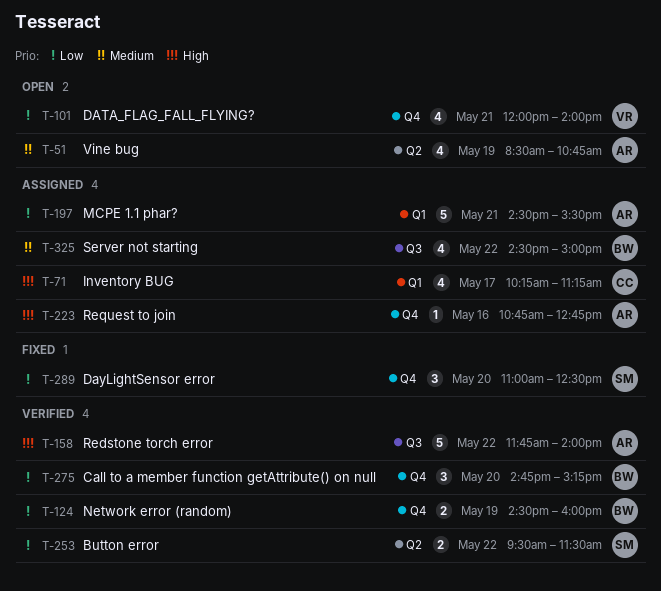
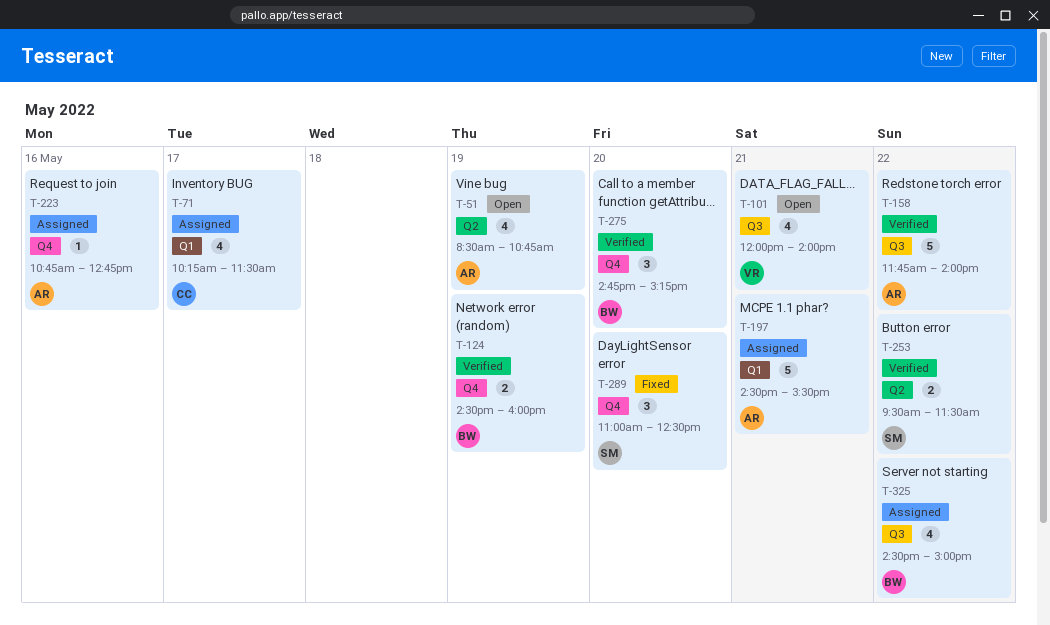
T-71, ends: 11:15 -> 11:30
T-101, label: Q4 -> Q3

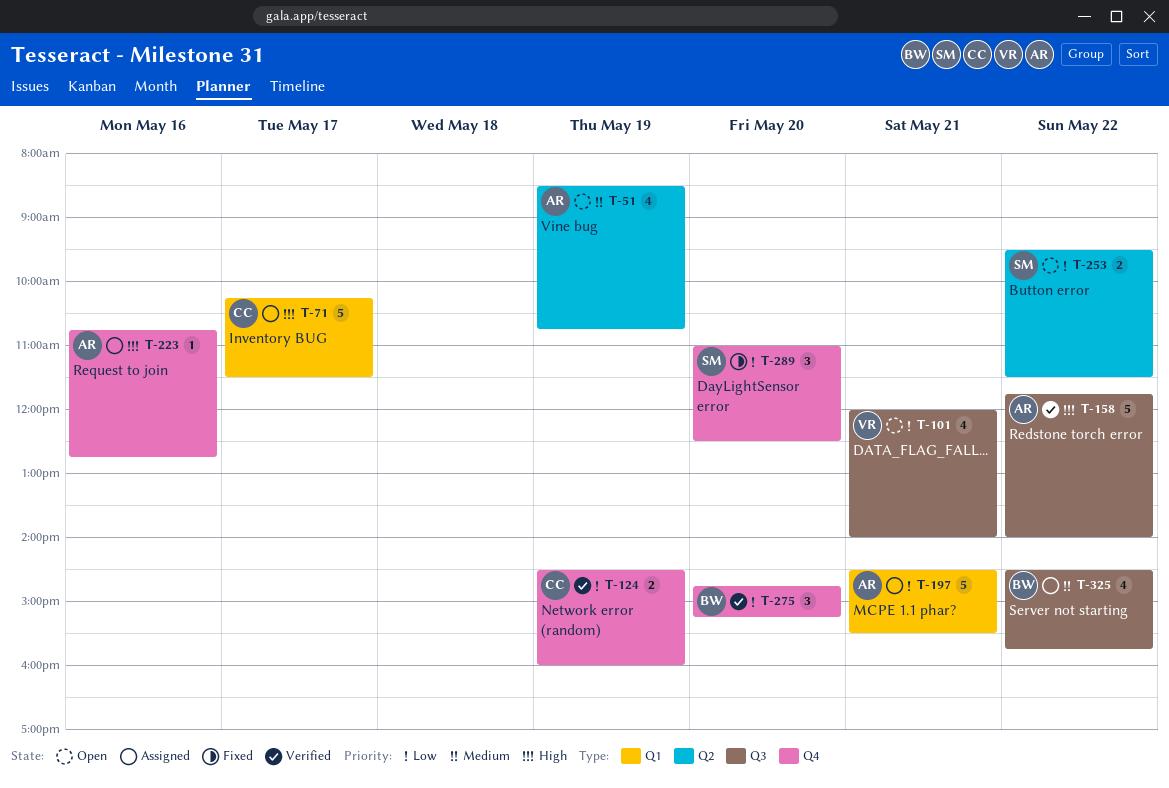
T-71, estimate: 4 -> 5
T-124, owner: BW -> CC
T-253, status: Verified -> Open
T-325, ends: 15:00 -> 15:45

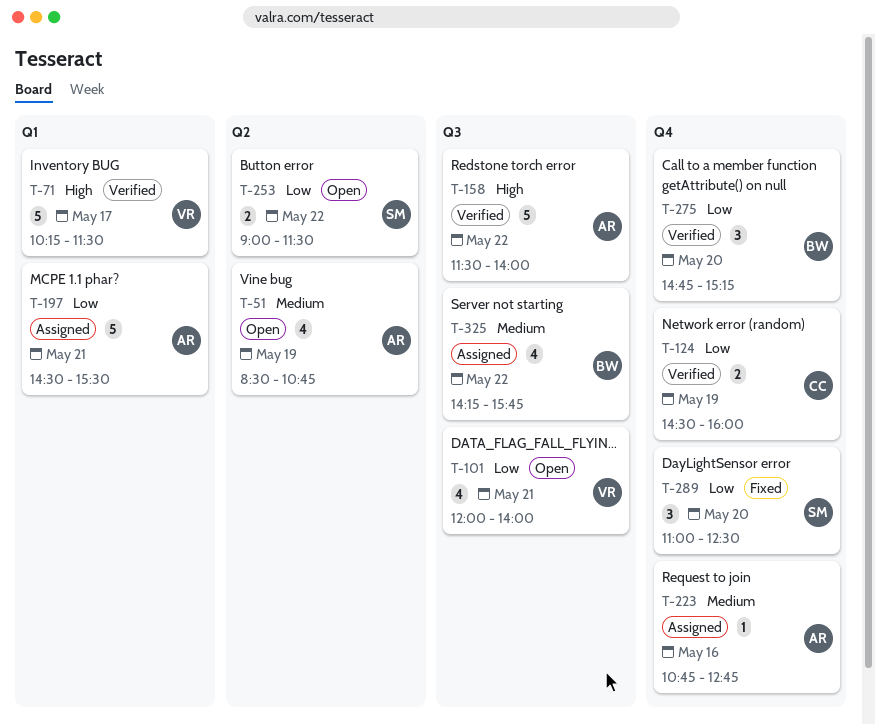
T-71, status: Assigned -> Verified
T-71, owner: CC -> VR
T-158, begins: 11:45 -> 11:30
T-223, priority: High -> Medium
T-253, begins: 09:30 -> 09:00
T-325, begins: 14:30 -> 14:15

